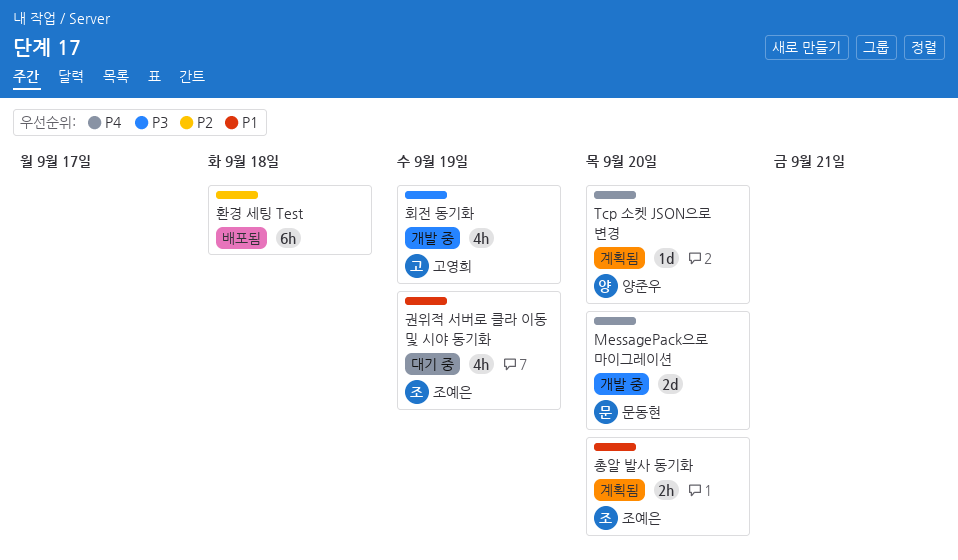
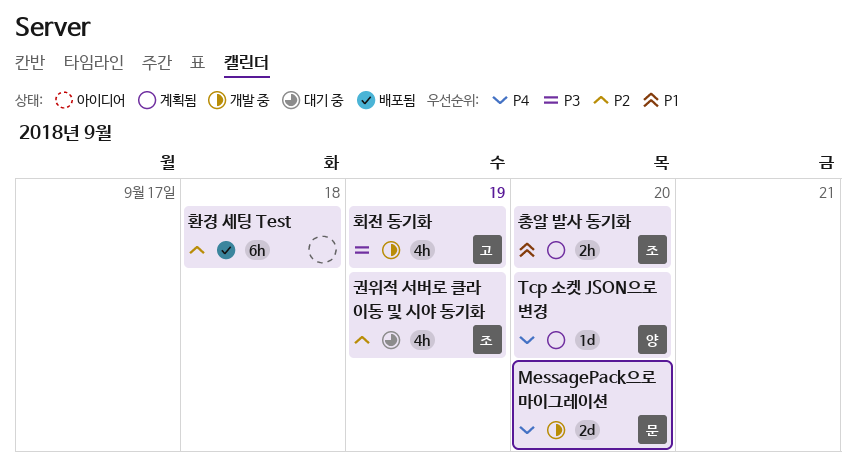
권위적 서버로 클라 이동 및 시야 동기화, priority: P1 -> P2

